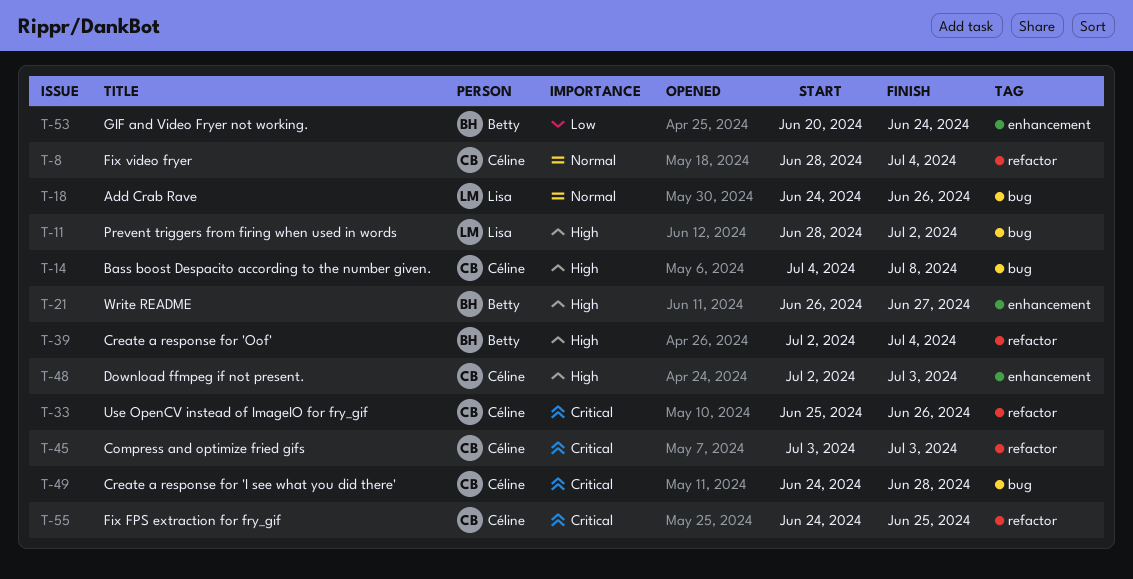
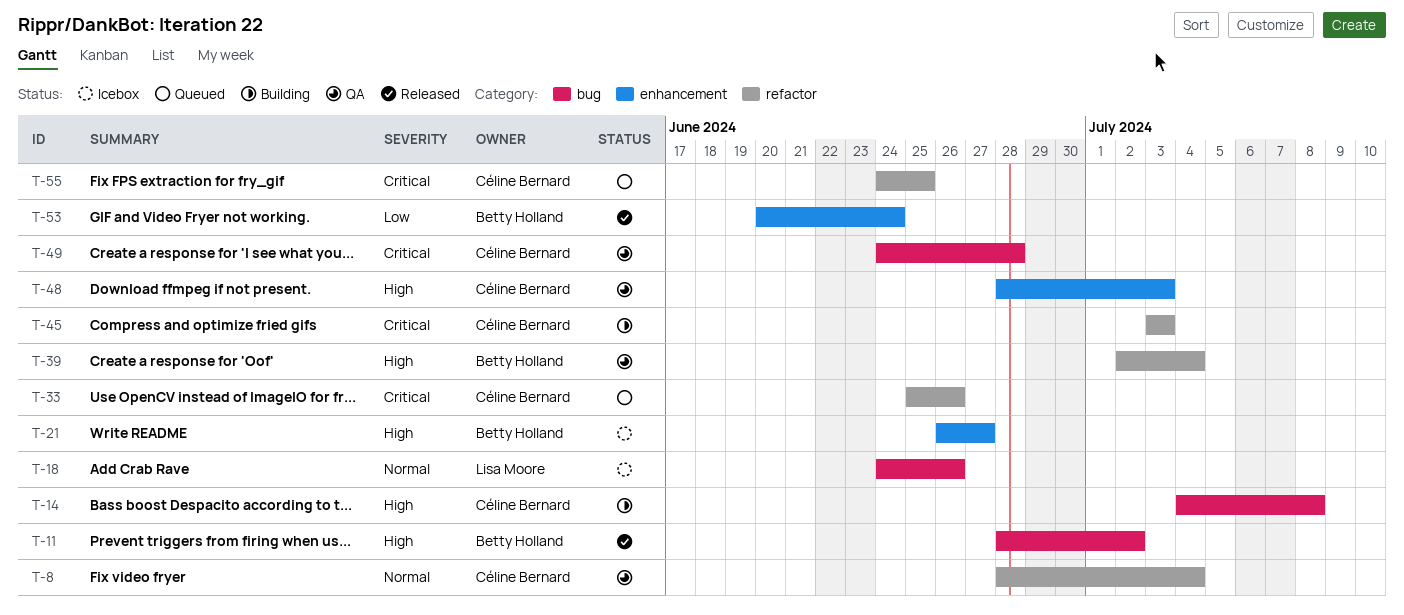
T-11, owner: Lisa Moore -> Betty Holland
T-48, start: Jul 2 -> Jun 28

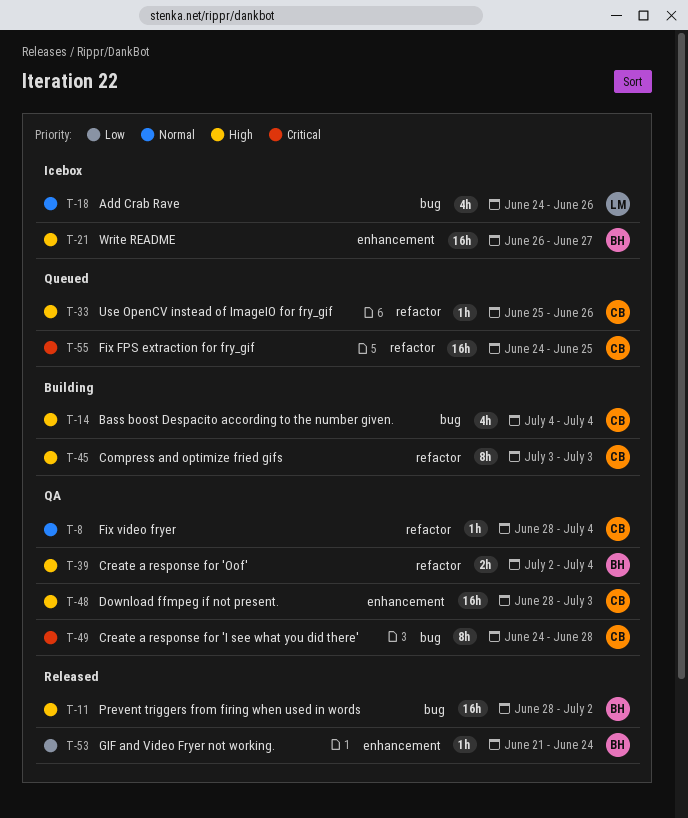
T-14, due: Jul 8 -> Jul 4
T-33, priority: Critical -> High
T-45, priority: Critical -> High
T-53, start: Jun 20 -> Jun 21

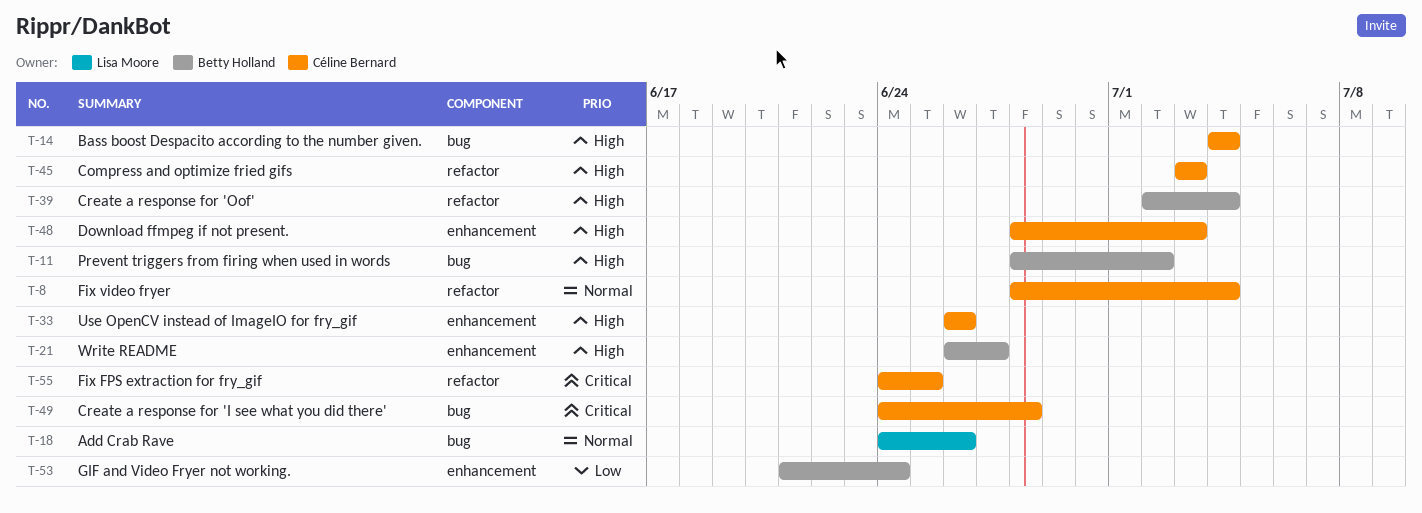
T-33, label: refactor -> enhancement
T-33, start: Jun 25 -> Jun 26

